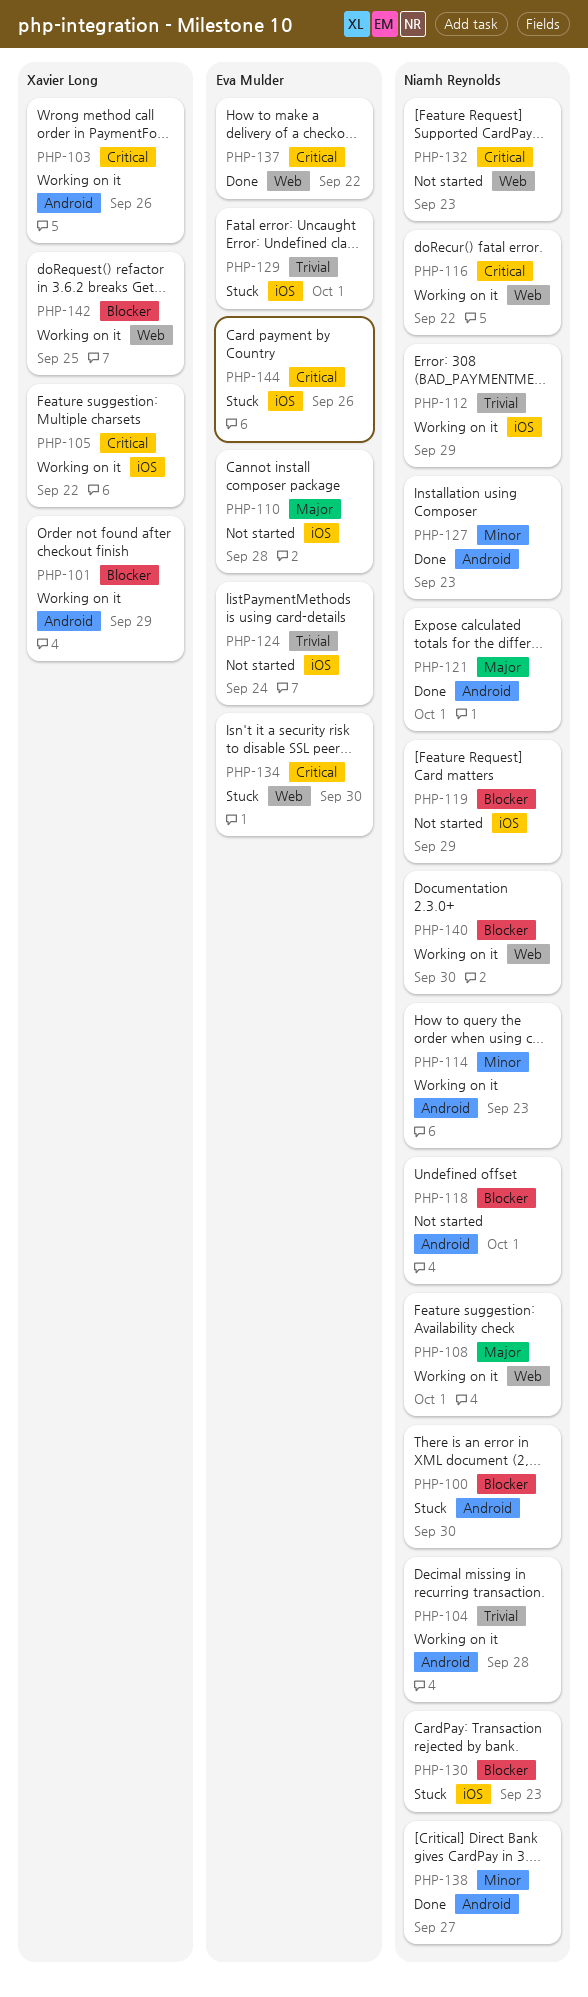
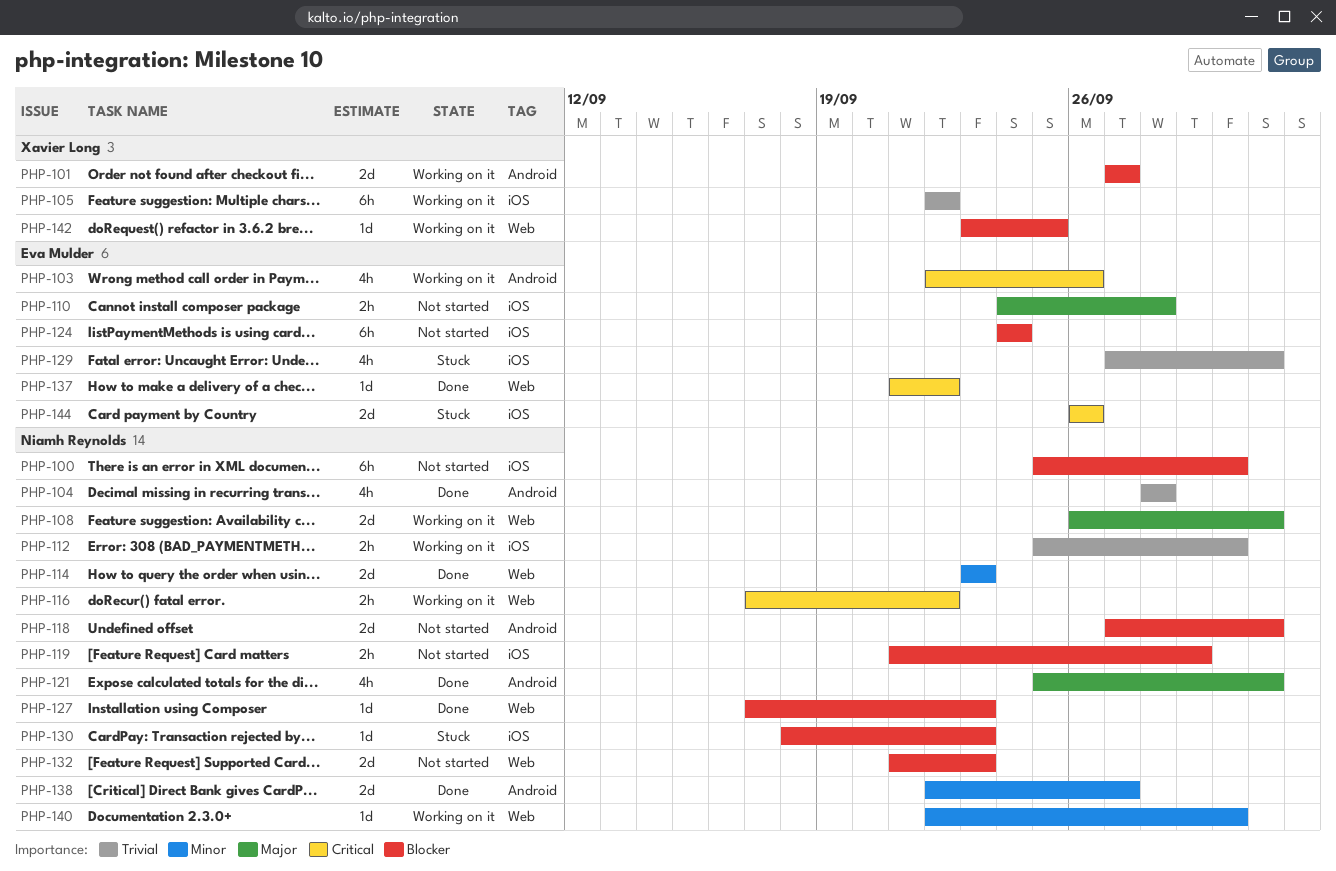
PHP-100, status: Stuck -> Not started
PHP-100, label: Android -> iOS
PHP-101, due: Sep 29 -> Sep 27
PHP-103, owner: Xavier Long -> Eva Mulder
PHP-104, status: Working on it -> Done
PHP-105, priority: Critical -> Trivial
PHP-112, due: Sep 29 -> Sep 30
PHP-114, status: Working on it -> Done
PHP-114, label: Android -> Web
PHP-124, priority: Trivial -> Blocker
PHP-127, priority: Minor -> Blocker
PHP-127, label: Android -> Web
PHP-132, priority: Critical -> Blocker
PHP-134: present -> none
PHP-140, priority: Blocker -> Minor

